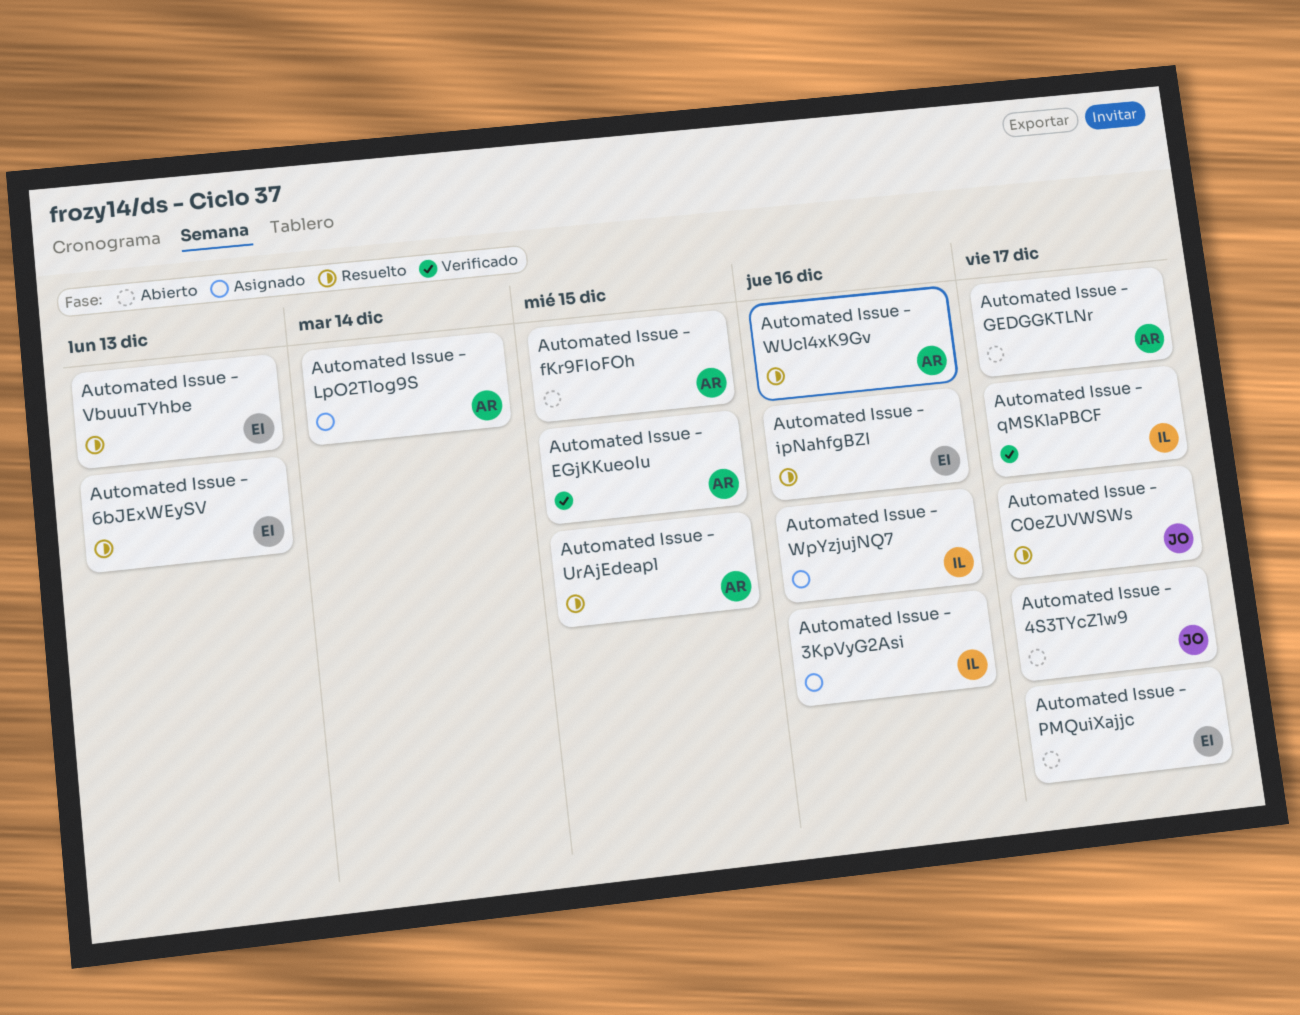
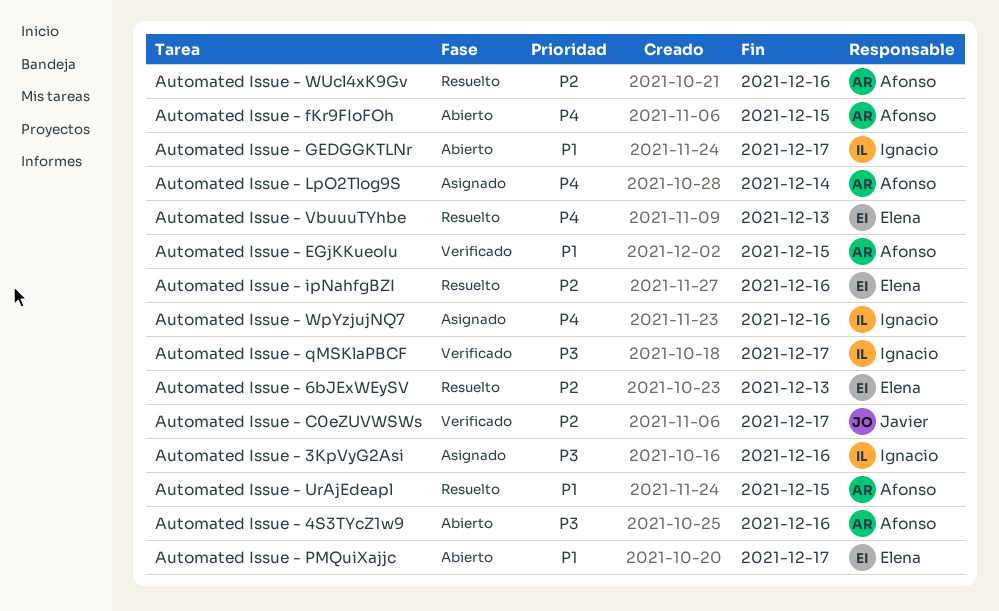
Automated Issue - 4S3TYcZ1w9, owner: Javier -> Afonso
Automated Issue - 4S3TYcZ1w9, due: Dec 17 -> Dec 16
Automated Issue - C0eZUVWSWs, status: Resuelto -> Verificado
Automated Issue - GEDGGKTLNr, owner: Afonso -> Ignacio

